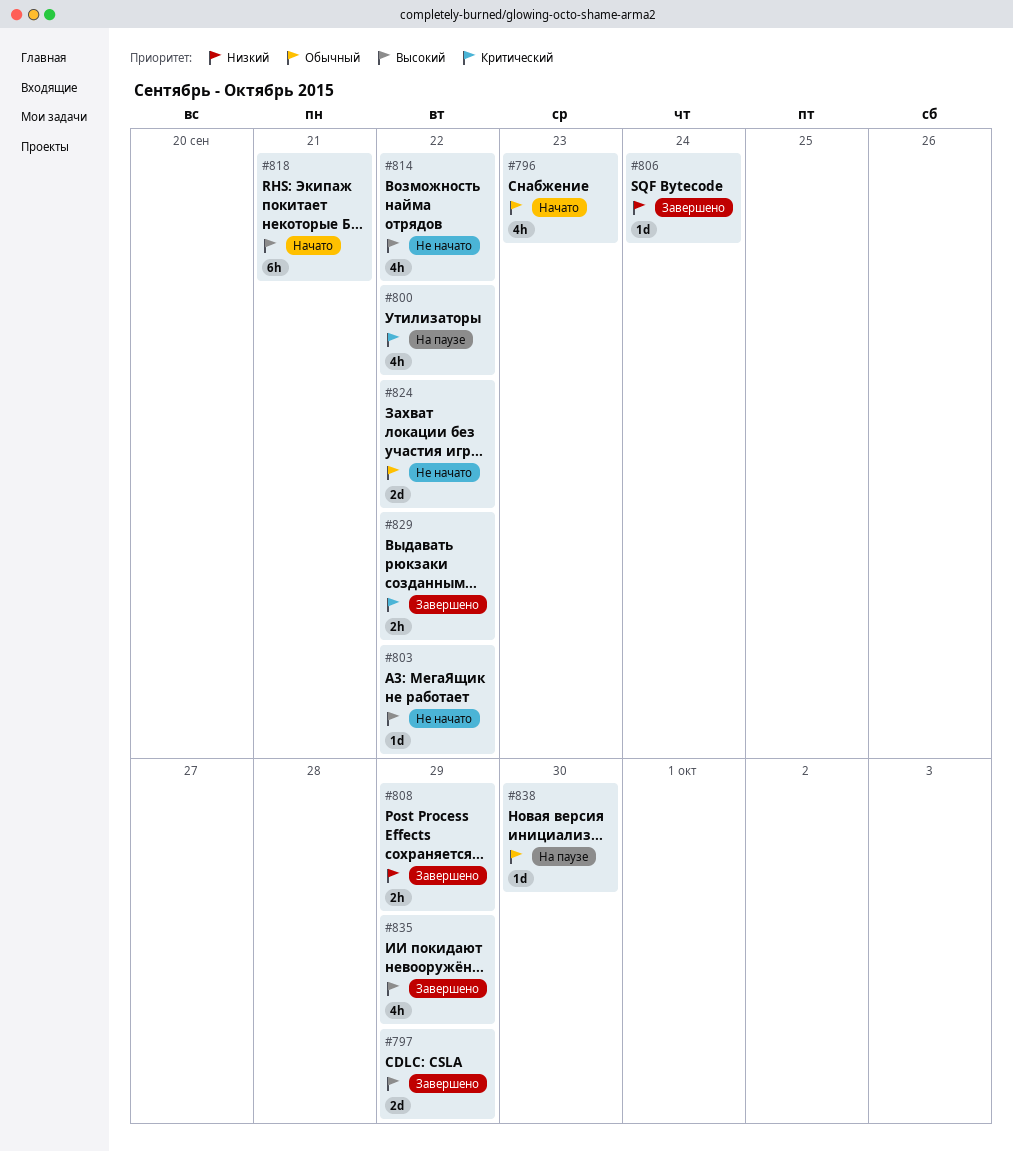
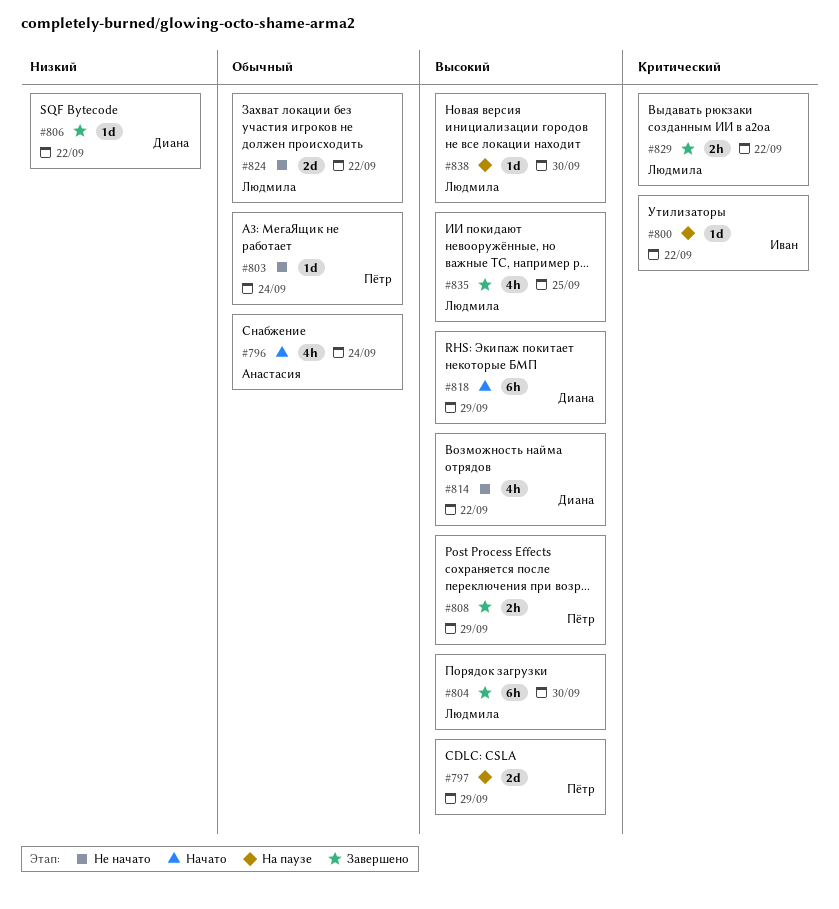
#796, due: Sep 23 -> Sep 24
#797, status: Завершено -> На паузе
#800, estimate: 4h -> 1d
#803, priority: Высокий -> Обычный
#803, due: Sep 22 -> Sep 24
#804: none -> present
#806, due: Sep 24 -> Sep 22
#808, priority: Низкий -> Высокий
#818, due: Sep 21 -> Sep 29
#835, due: Sep 29 -> Sep 25
#838, priority: Обычный -> Высокий

